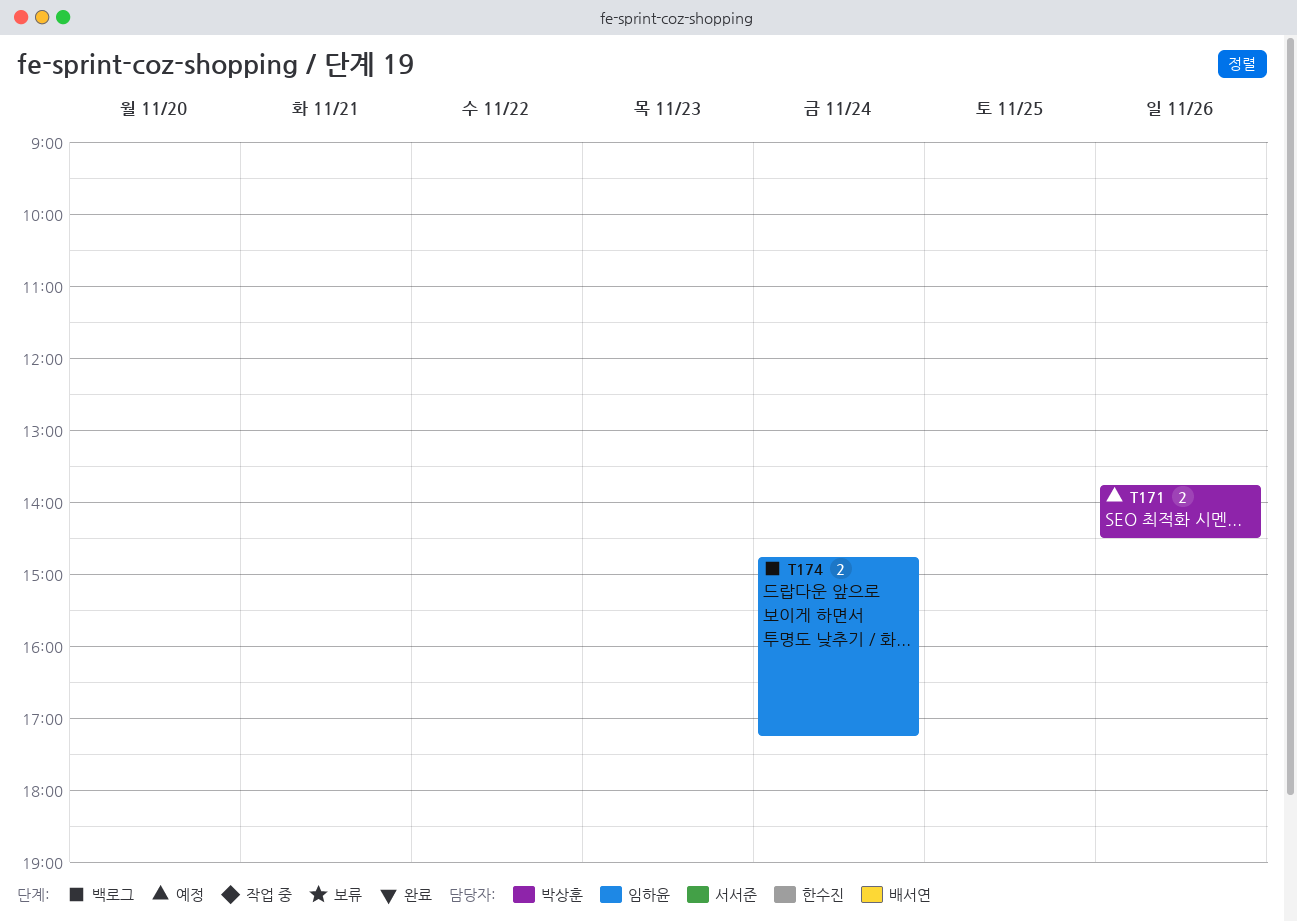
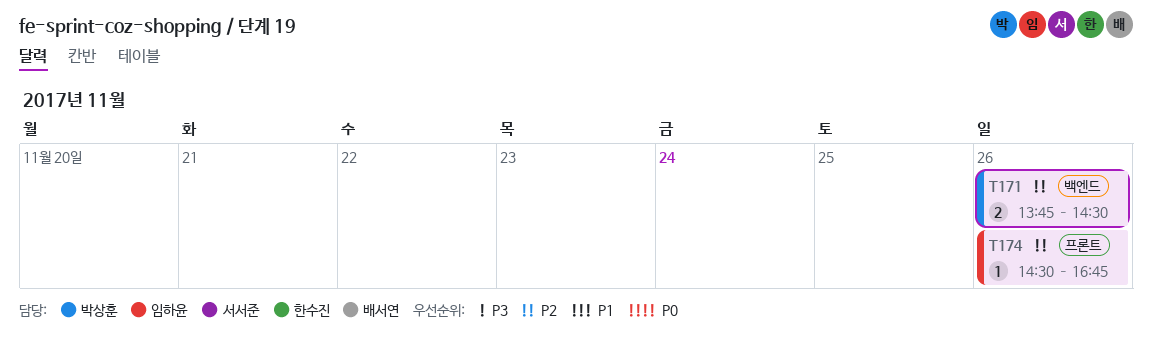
T174, estimate: 2 -> 1
T174, day: Nov 24 -> Nov 26
T174, begins: 14:45 -> 14:30
T174, ends: 17:15 -> 16:45

